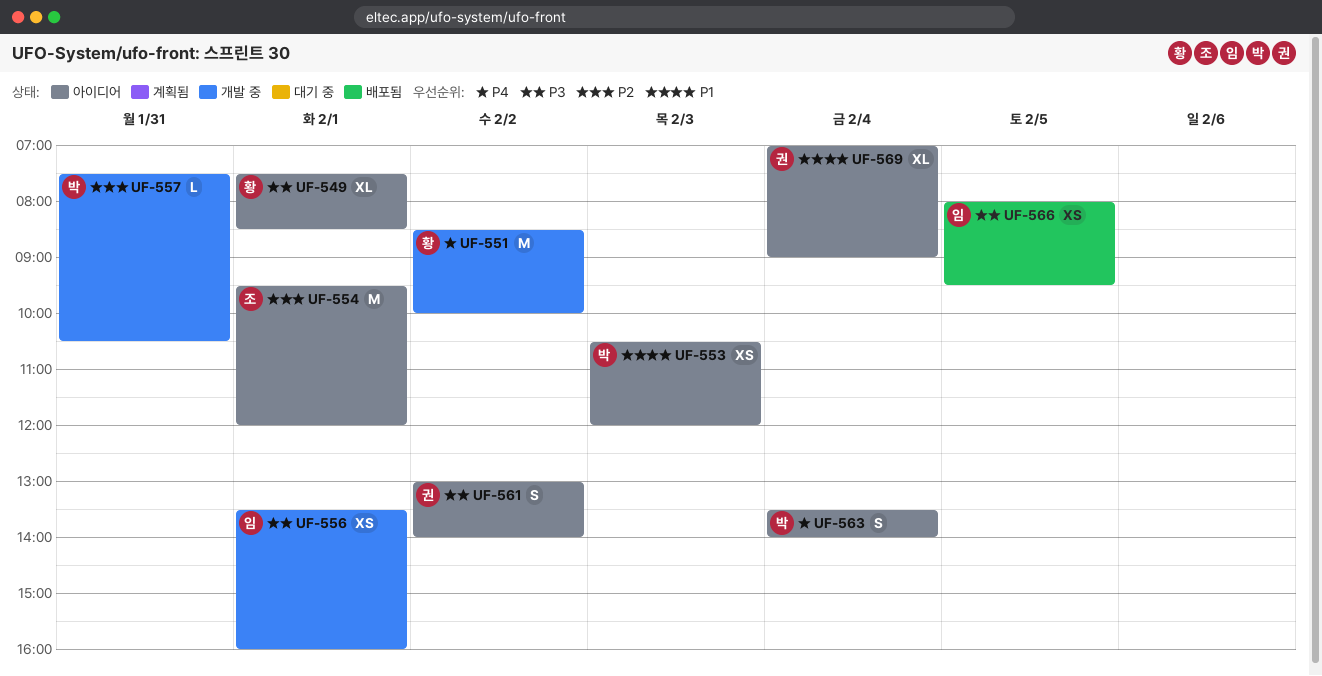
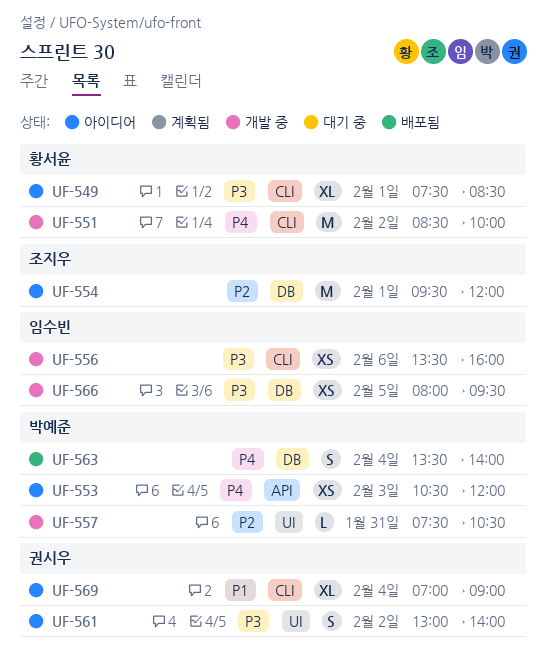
UF-553, priority: P1 -> P4
UF-556, day: Feb 1 -> Feb 6
UF-563, status: 아이디어 -> 배포됨
UF-566, status: 배포됨 -> 개발 중

